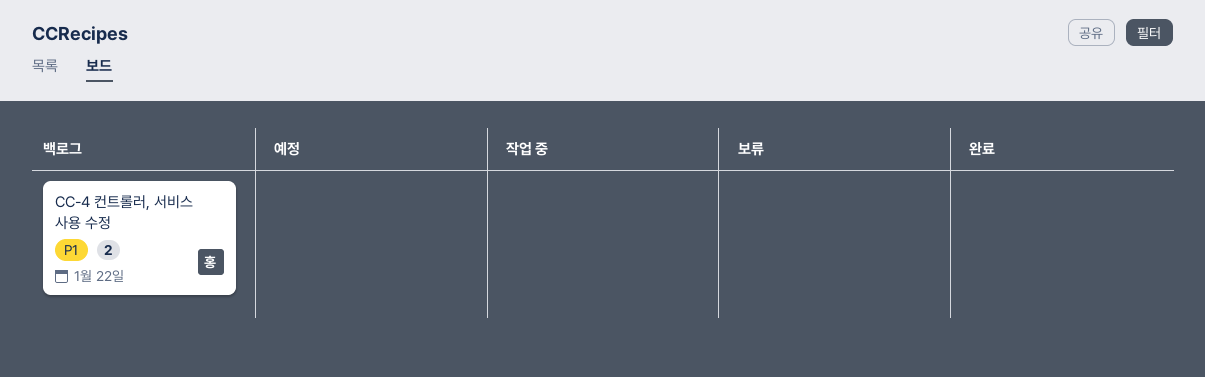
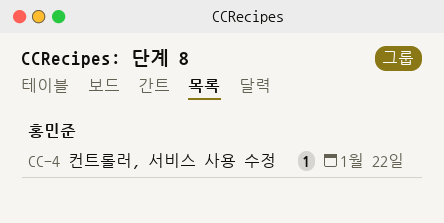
CC-4, estimate: 2 -> 1

